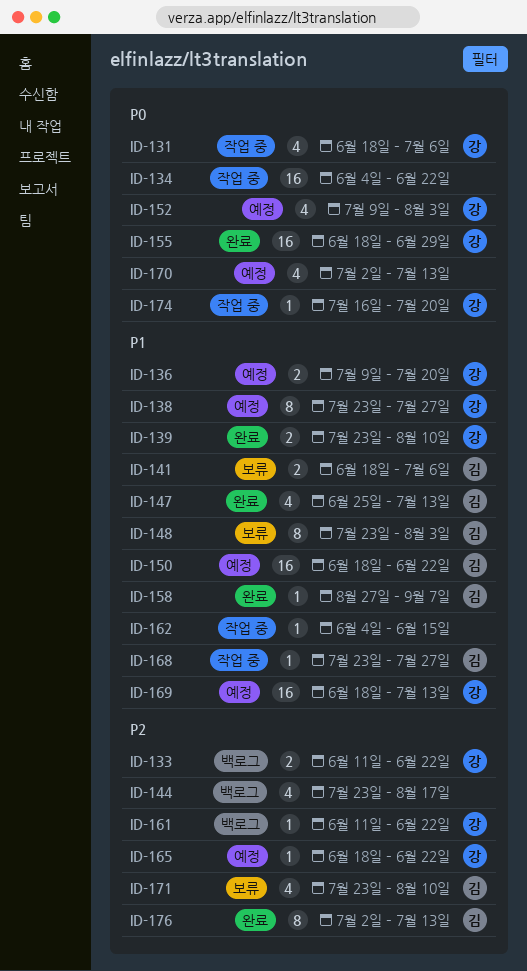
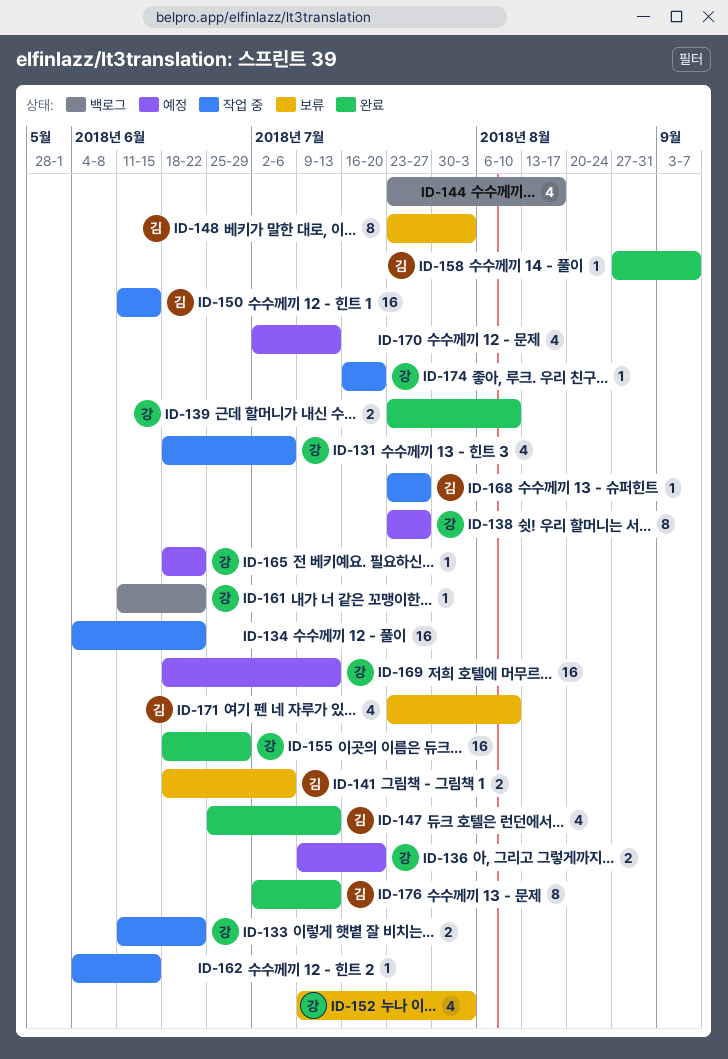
ID-133, status: 백로그 -> 작업 중
ID-150, status: 예정 -> 작업 중
ID-150, start: Jun 18 -> Jun 11
ID-150, due: Jun 22 -> Jun 15
ID-152, status: 예정 -> 보류

